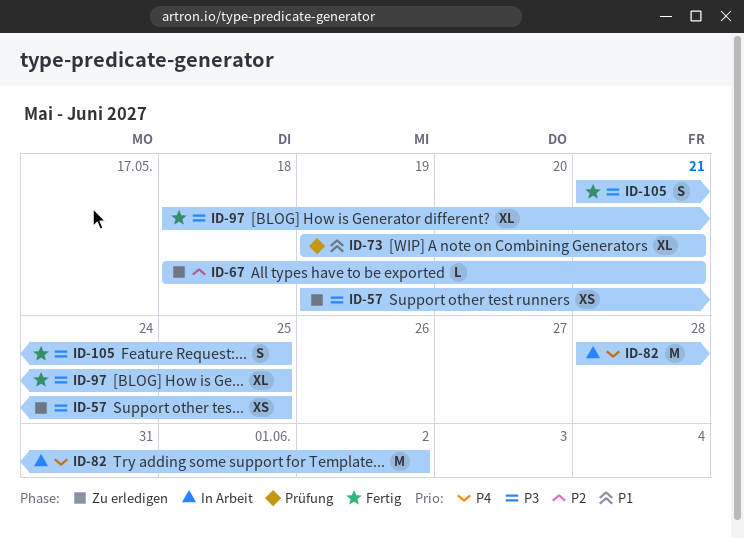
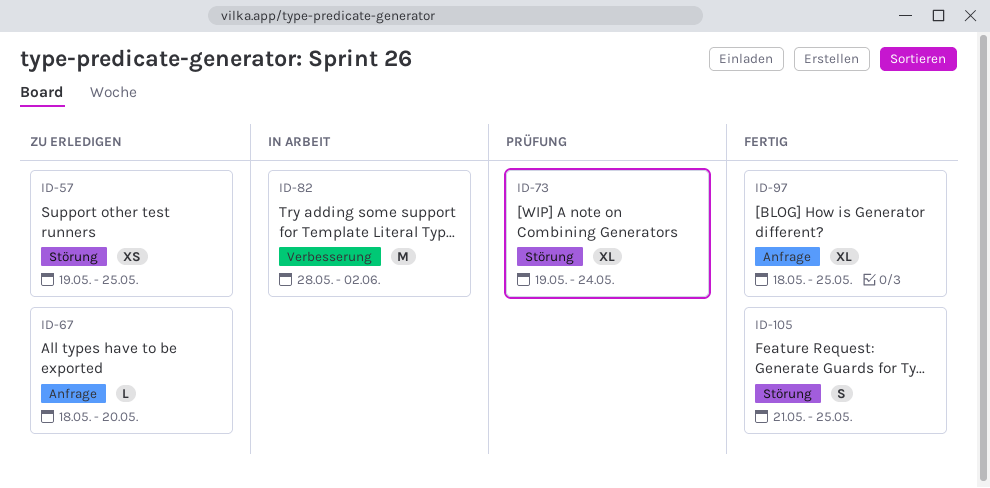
ID-67, due: May 21 -> May 20
ID-73, due: May 21 -> May 24

